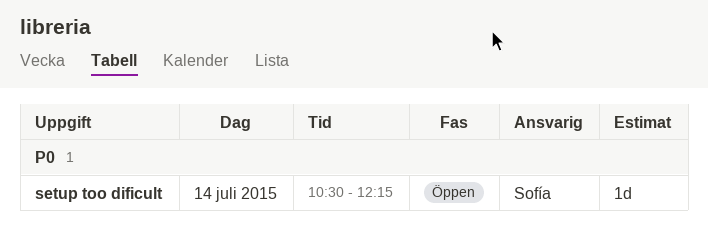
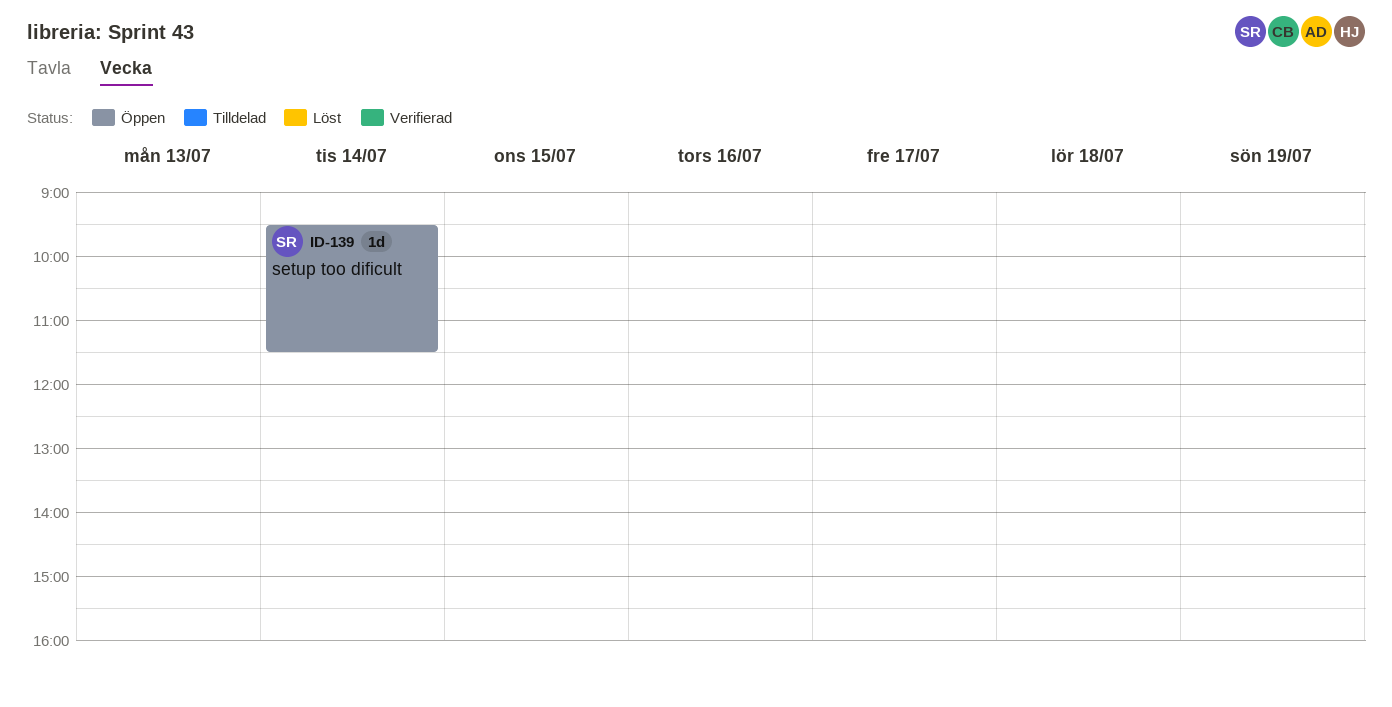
setup too dificult, begins: 10:30 -> 09:30
setup too dificult, ends: 12:15 -> 11:30

